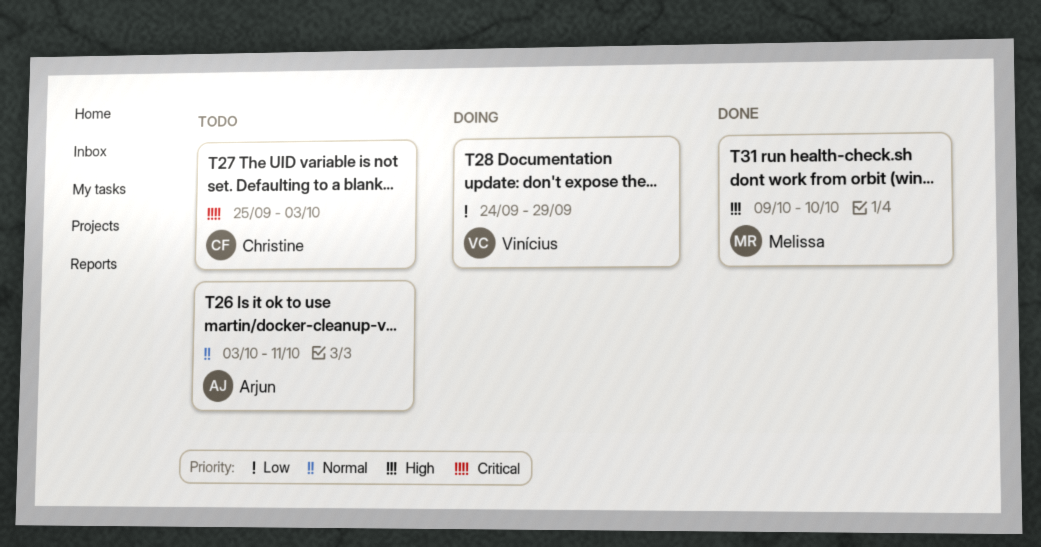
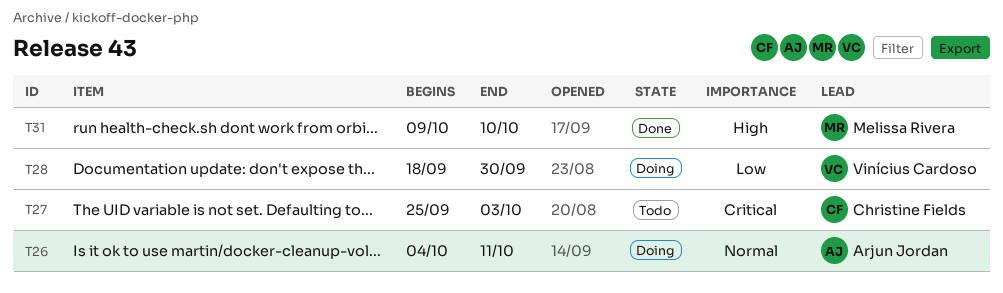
T26, status: Todo -> Doing
T26, start: Oct 3 -> Oct 4
T28, start: Sep 24 -> Sep 18
T28, due: Sep 29 -> Sep 30

